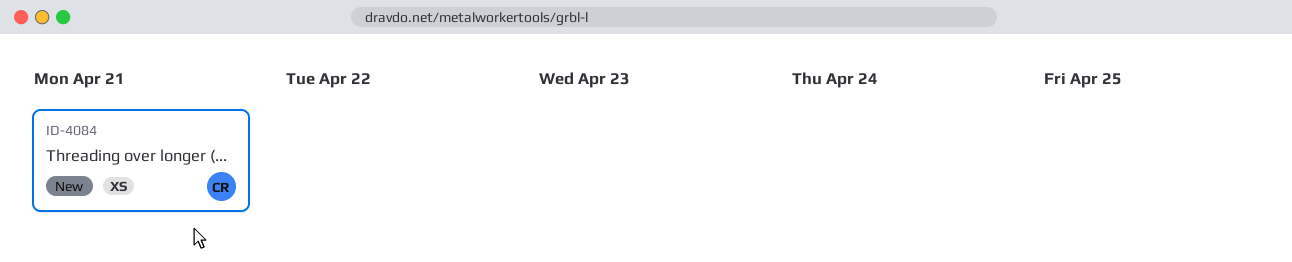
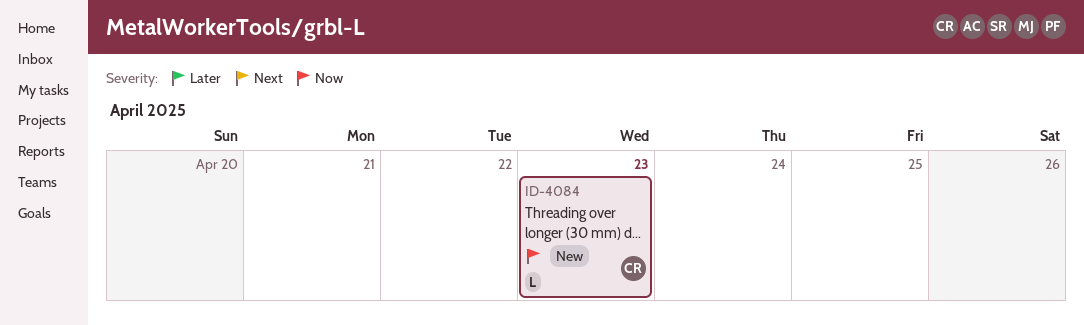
ID-4084, estimate: XS -> L
ID-4084, due: Apr 21 -> Apr 23

